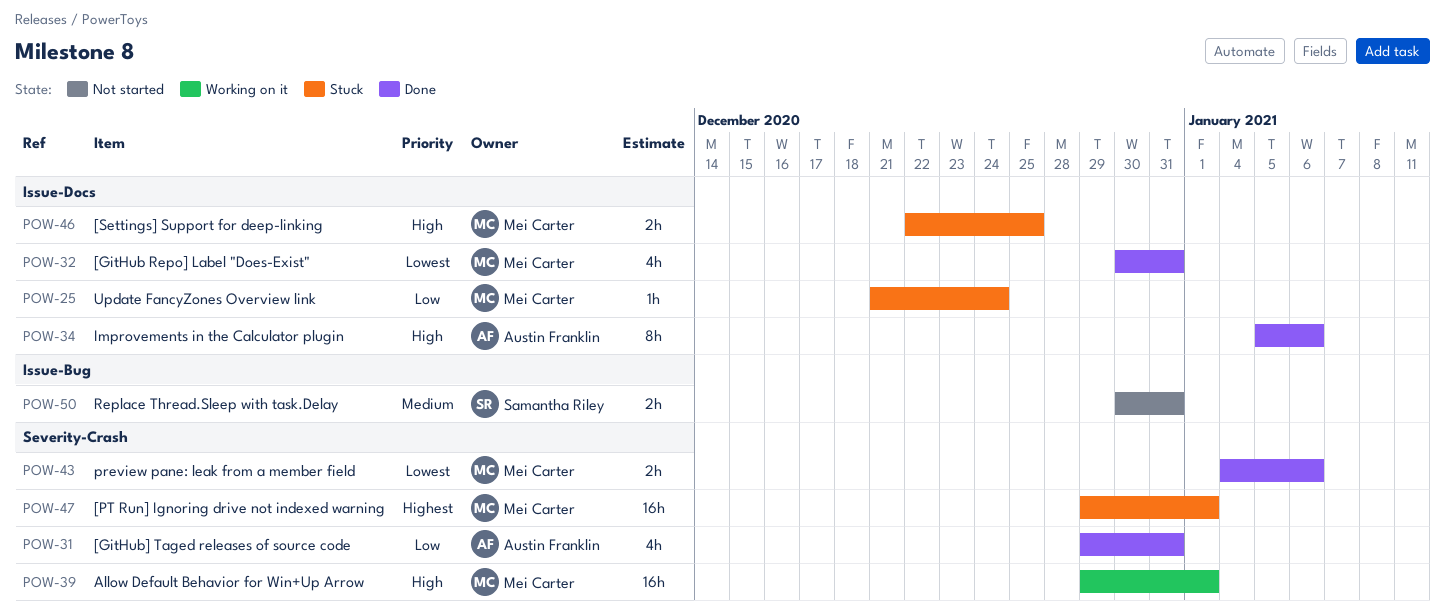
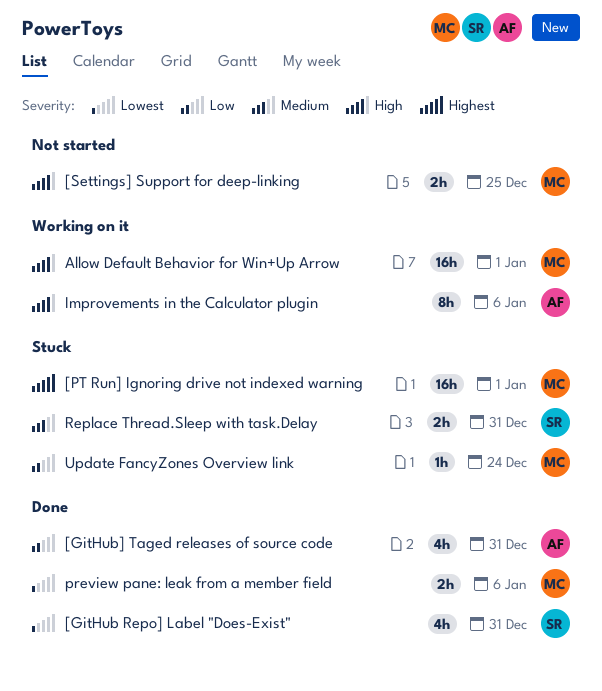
[GitHub Repo] Label "Does-Exist", owner: Mei Carter -> Samantha Riley
[Settings] Support for deep-linking, status: Stuck -> Not started
Improvements in the Calculator plugin, status: Done -> Working on it
Replace Thread.Sleep with task.Delay, status: Not started -> Stuck

